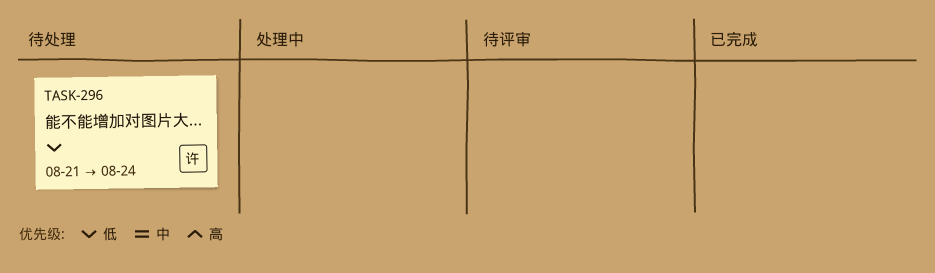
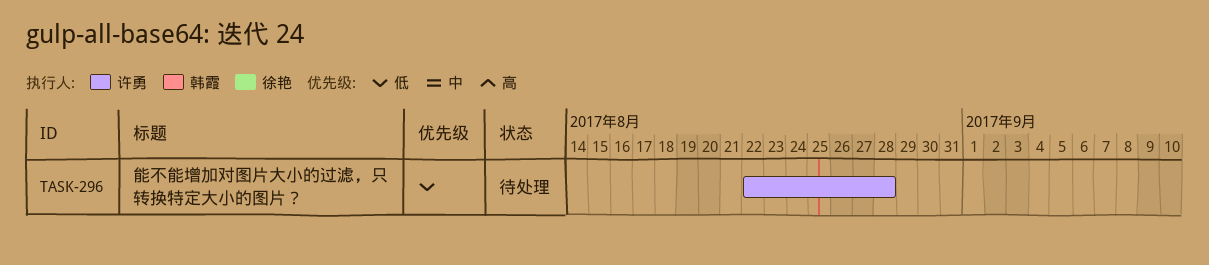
TASK-296, start: Aug 21 -> Aug 22
TASK-296, due: Aug 24 -> Aug 28

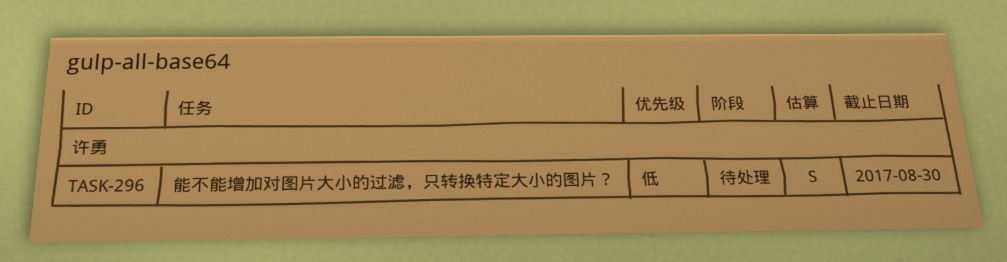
TASK-296, due: Aug 28 -> Aug 30

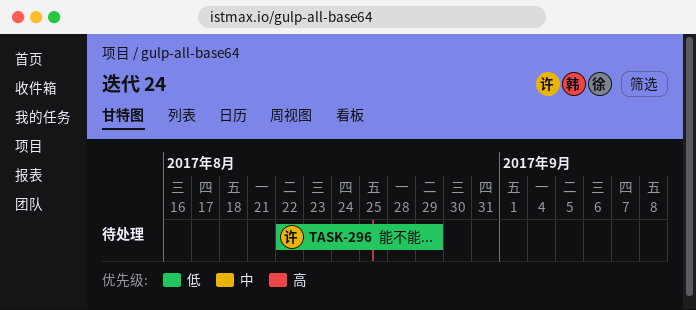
TASK-296, due: Aug 30 -> Aug 29

